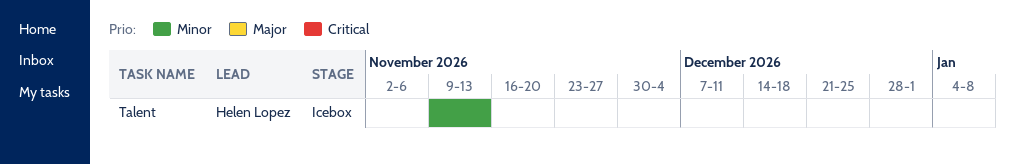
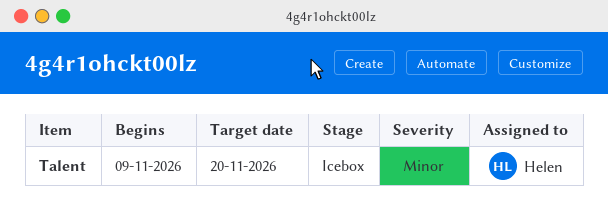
Talent, due: Nov 13 -> Nov 20

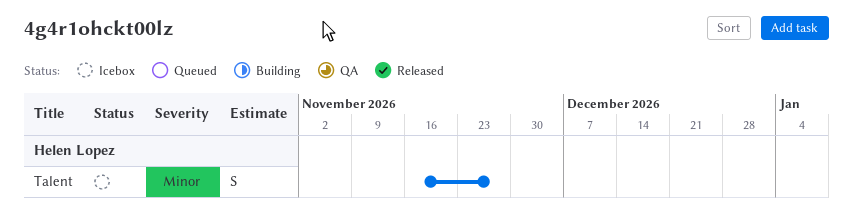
Talent, start: Nov 9 -> Nov 16
Talent, due: Nov 20 -> Nov 27

